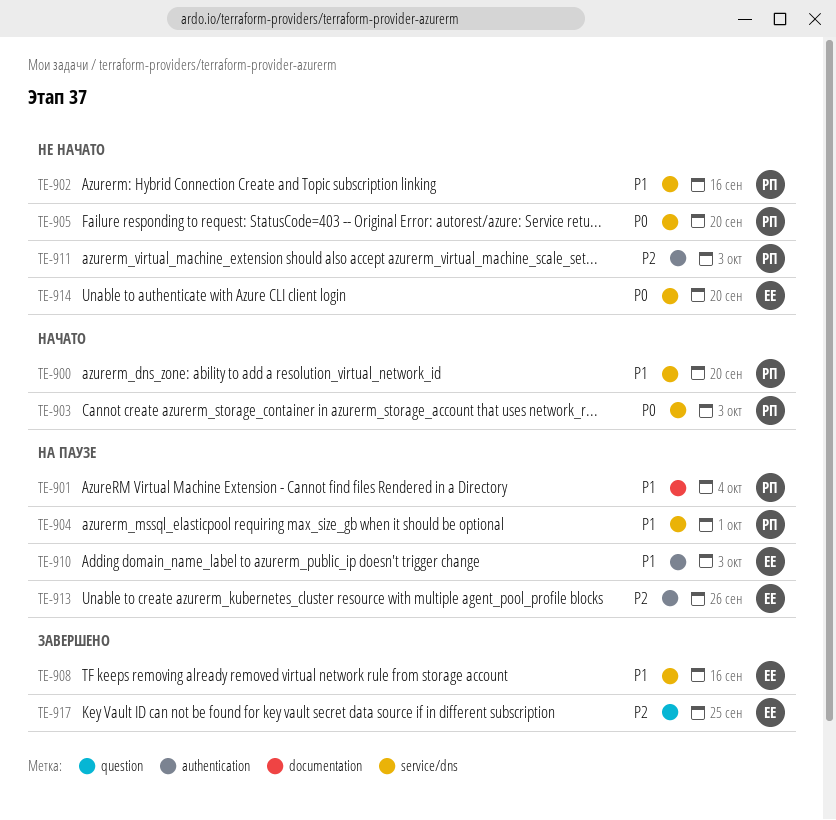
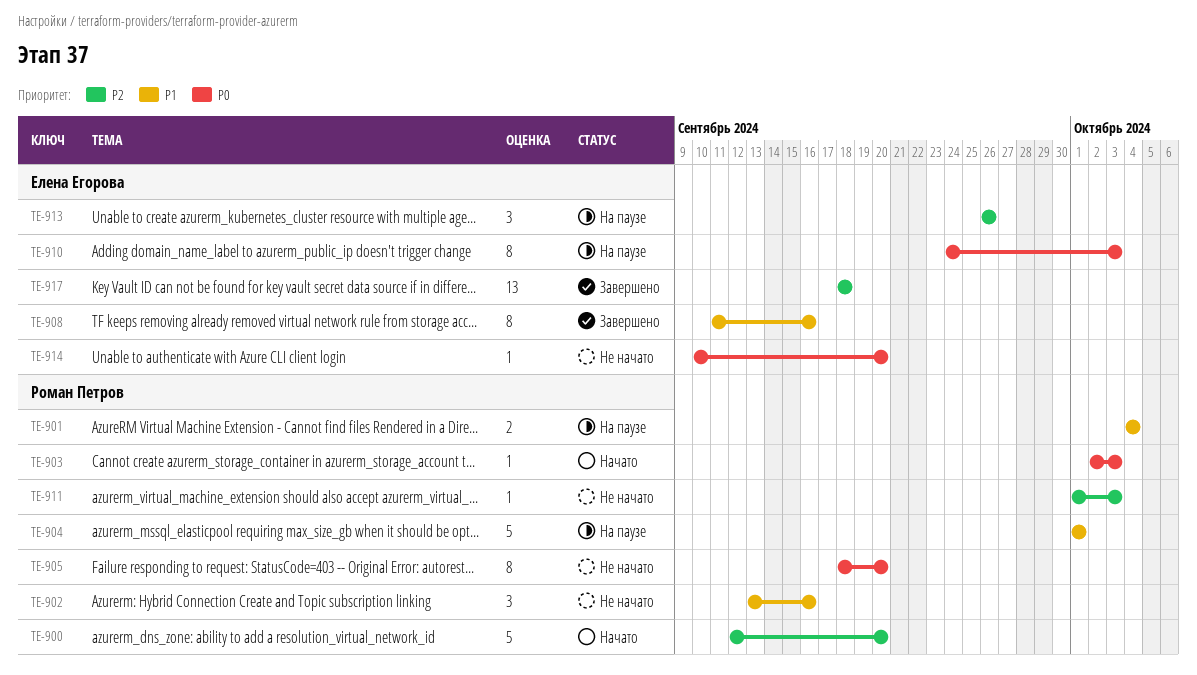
TE-900, priority: P1 -> P2
TE-910, priority: P1 -> P0
TE-917, due: Sep 25 -> Sep 18

